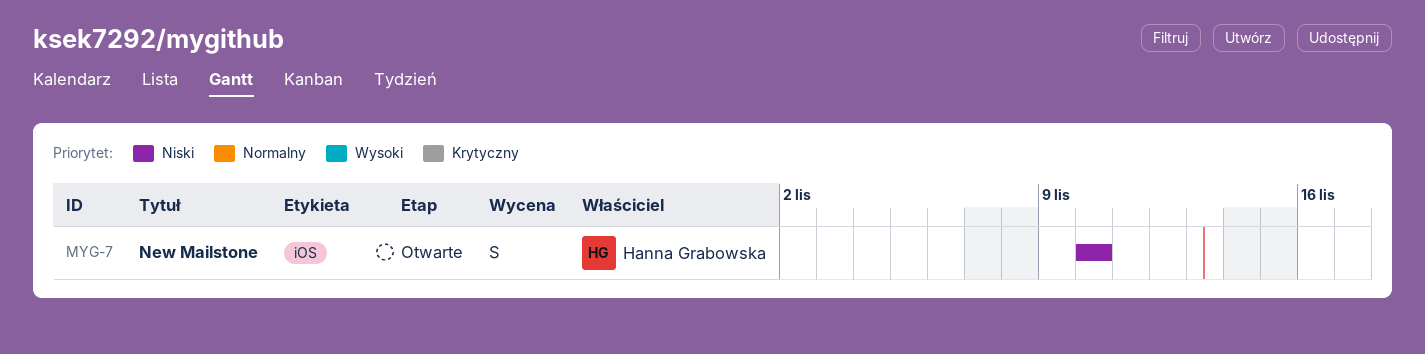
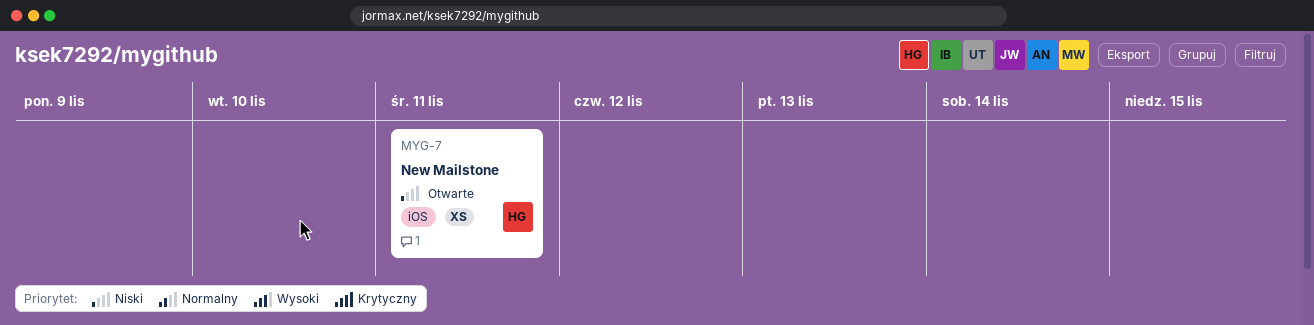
MYG-7, estimate: S -> XS
MYG-7, due: Nov 10 -> Nov 11

